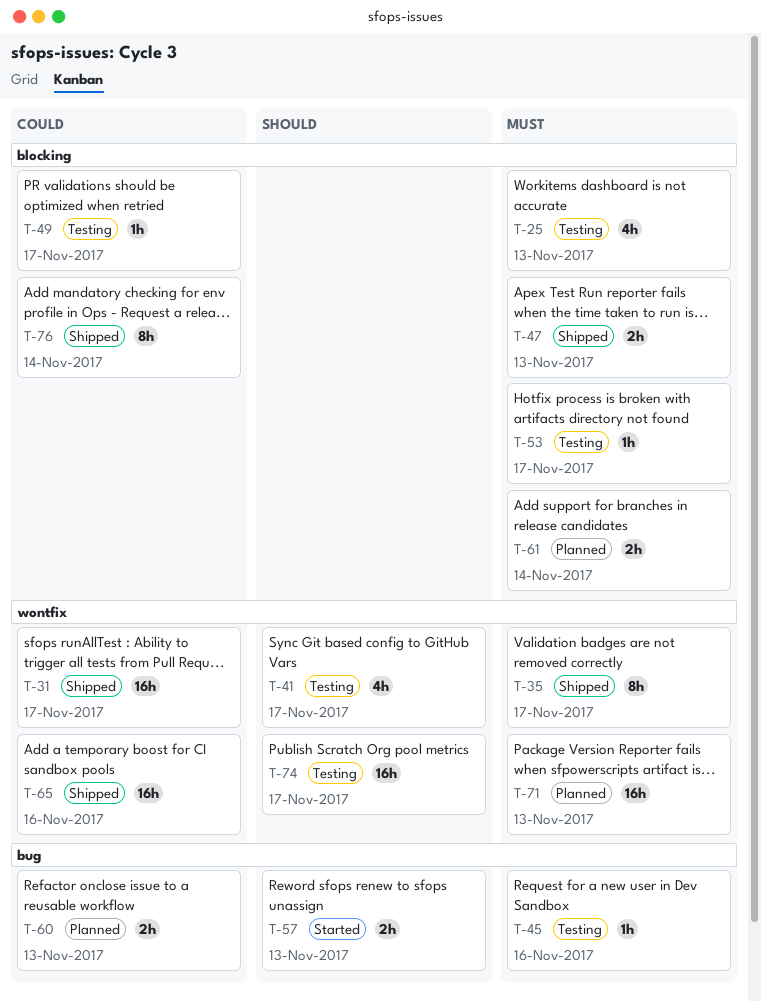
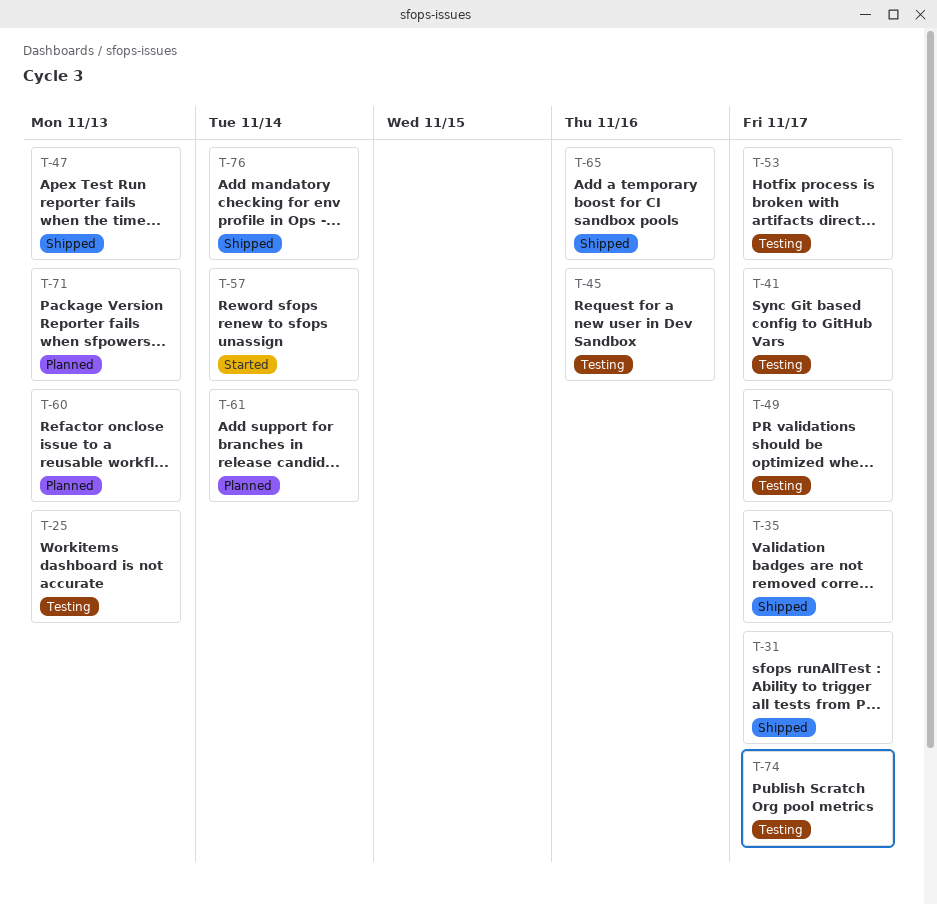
T-57, due: Nov 13 -> Nov 14

